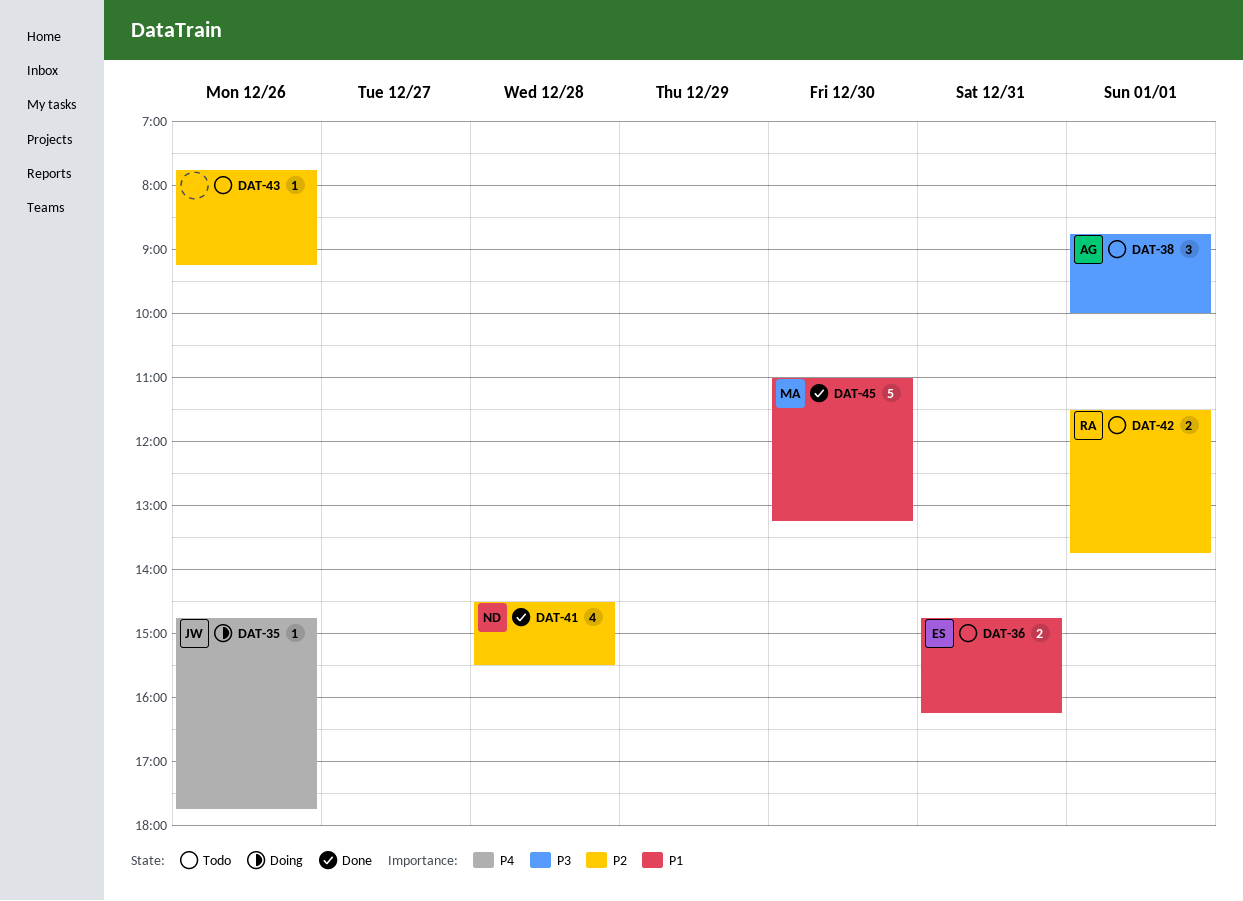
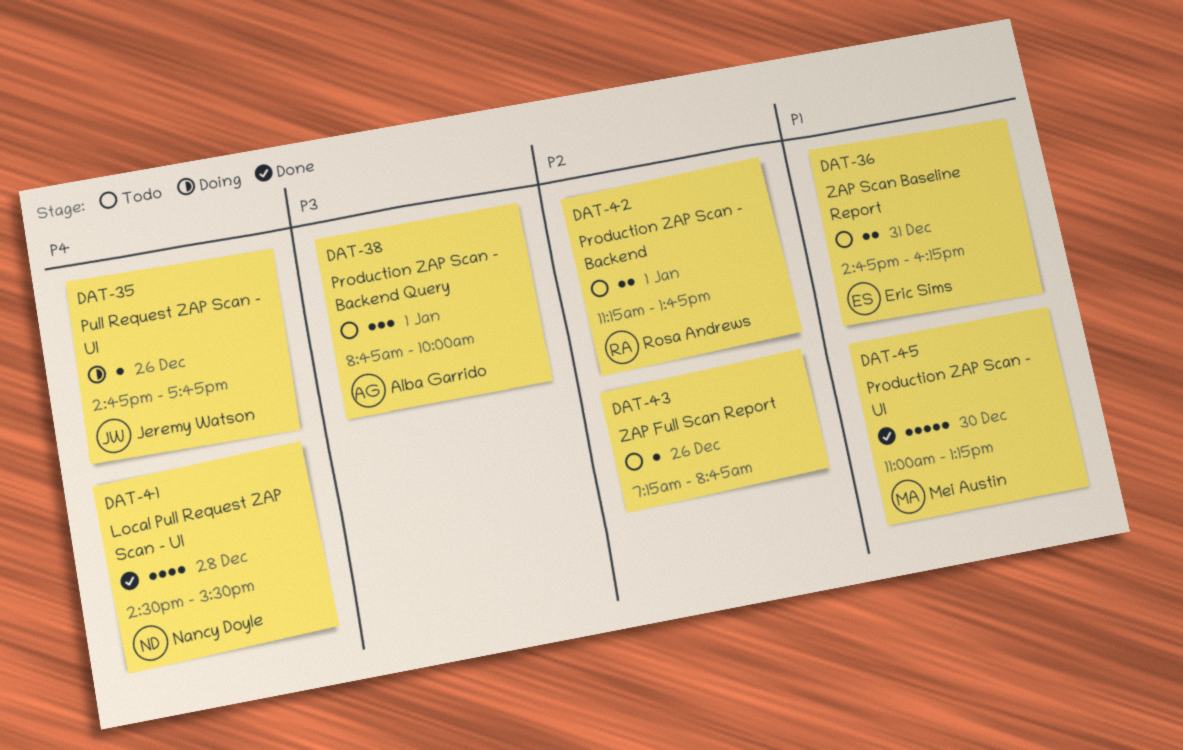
DAT-41, priority: P2 -> P4
DAT-42, begins: 11:30 -> 11:15
DAT-43, begins: 07:45 -> 07:15
DAT-43, ends: 09:15 -> 08:45

